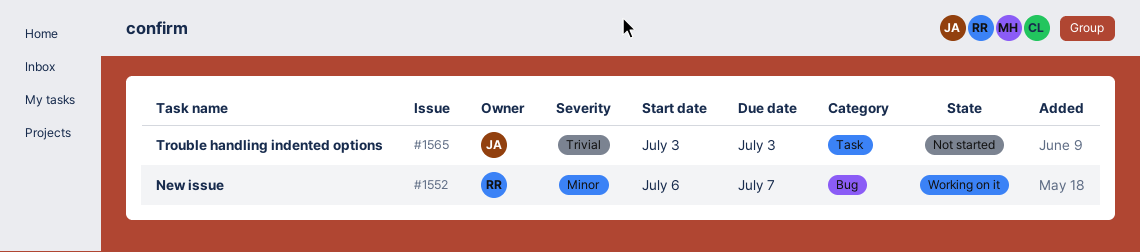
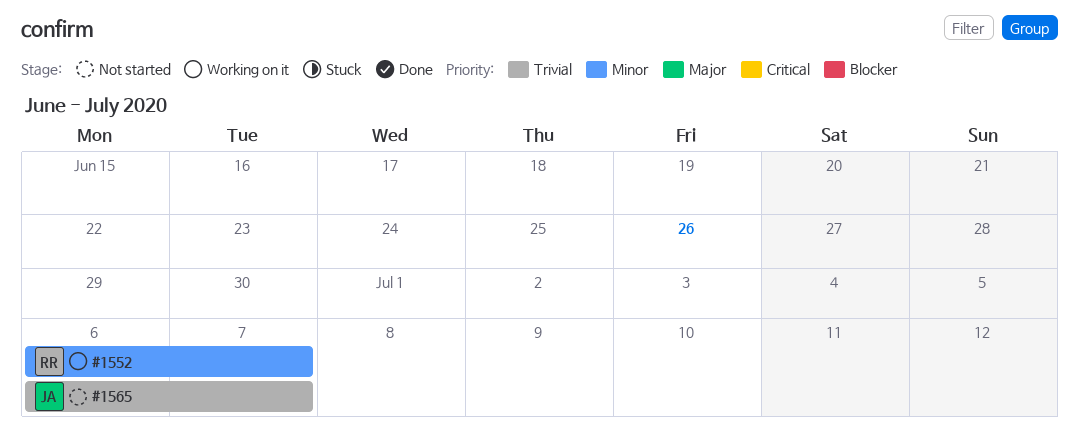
#1565, start: Jul 3 -> Jul 6
#1565, due: Jul 3 -> Jul 7

